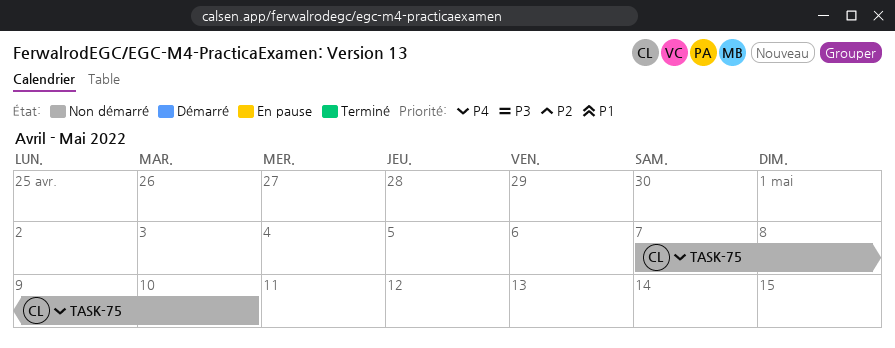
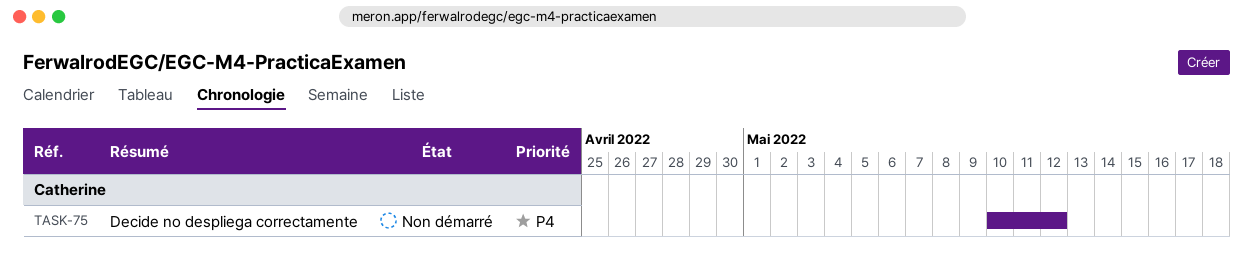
TASK-75, start: May 7 -> May 10
TASK-75, due: May 10 -> May 12

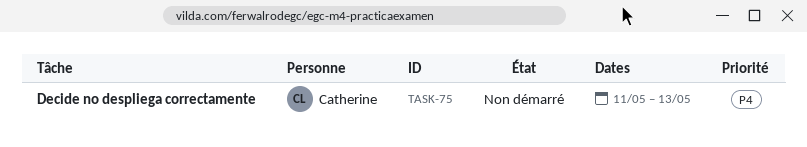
TASK-75, start: May 10 -> May 11
TASK-75, due: May 12 -> May 13

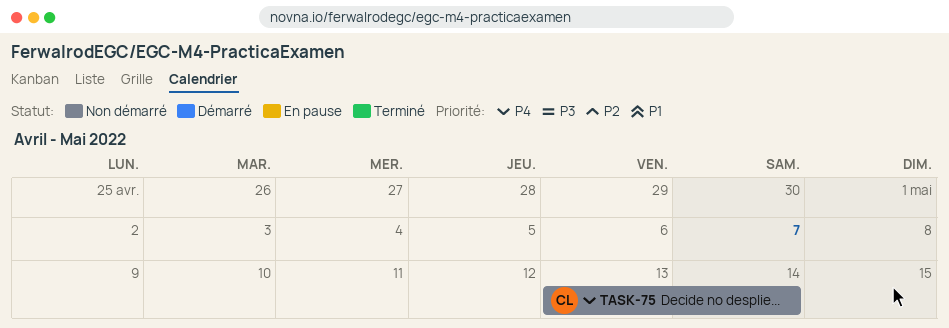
TASK-75, start: May 11 -> May 13
TASK-75, due: May 13 -> May 14

